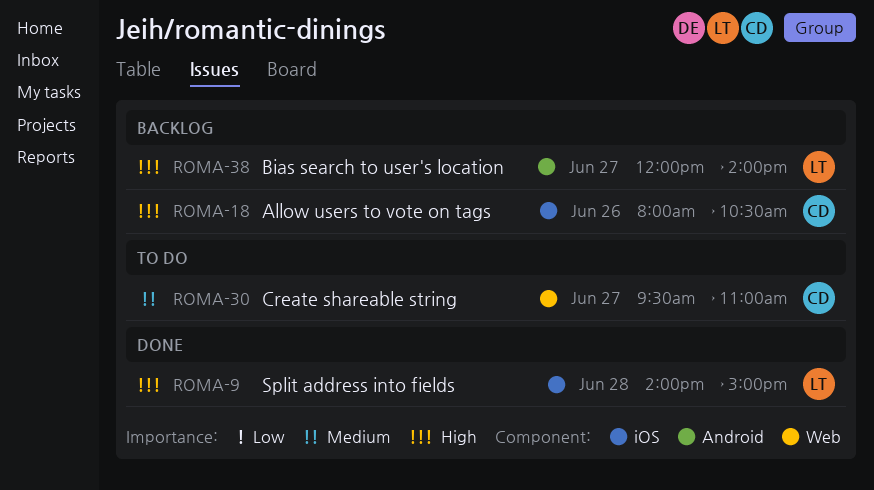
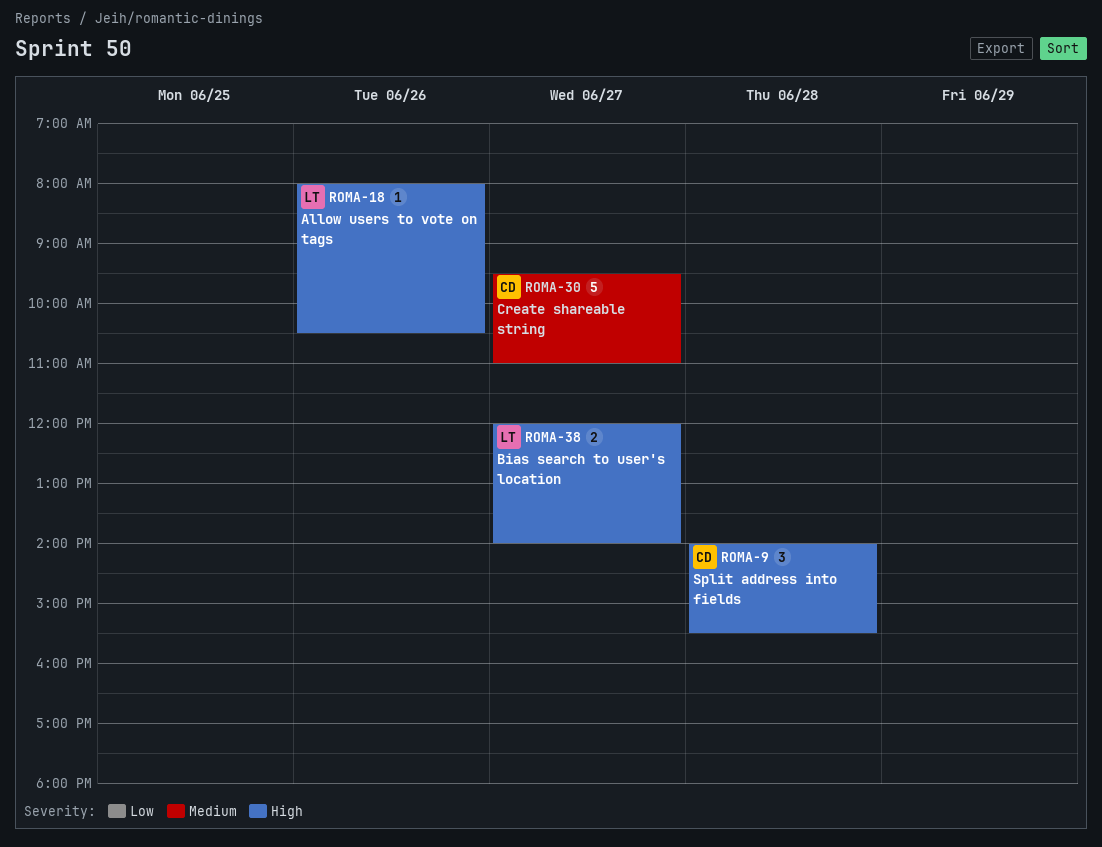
ROMA-9, owner: LT -> CD
ROMA-9, ends: 15:00 -> 15:30
ROMA-18, owner: CD -> LT

